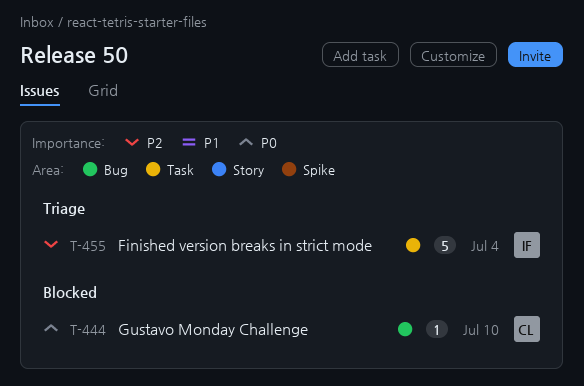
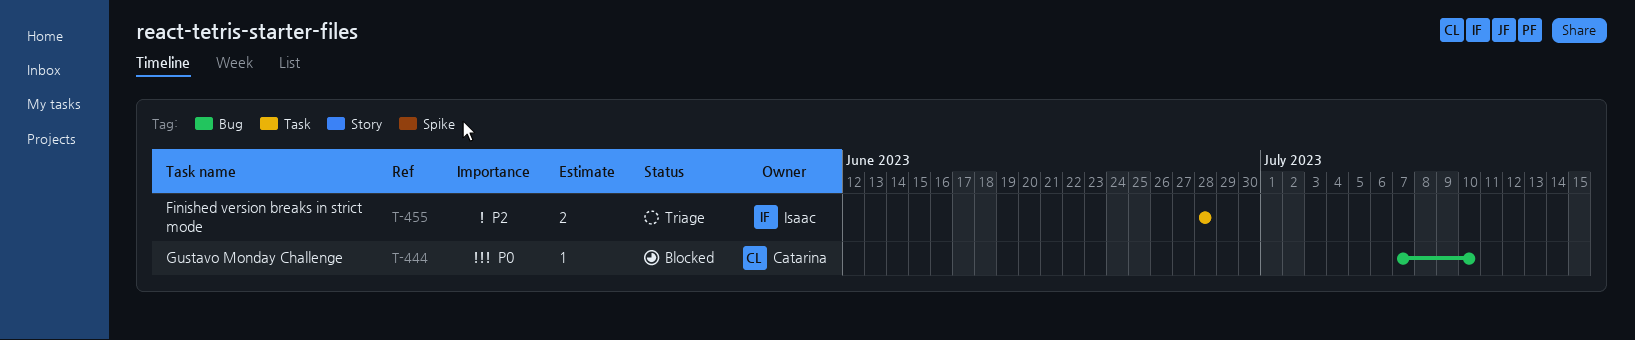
T-455, estimate: 5 -> 2
T-455, due: Jul 4 -> Jun 28

